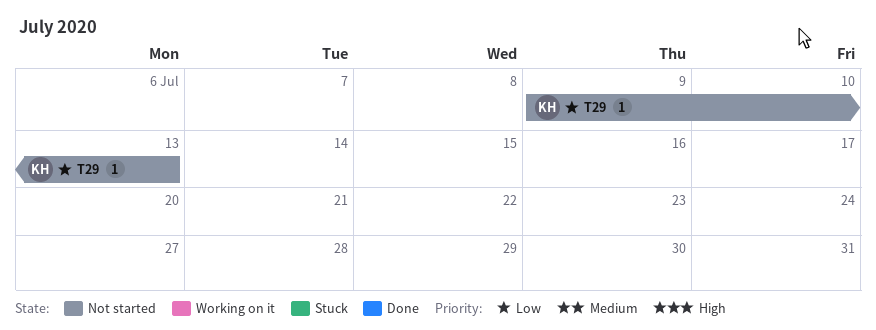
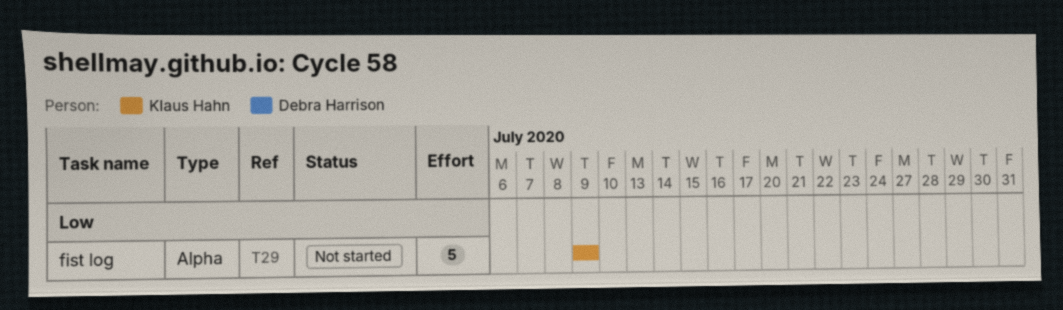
T29, estimate: 1 -> 5
T29, due: Jul 13 -> Jul 9

